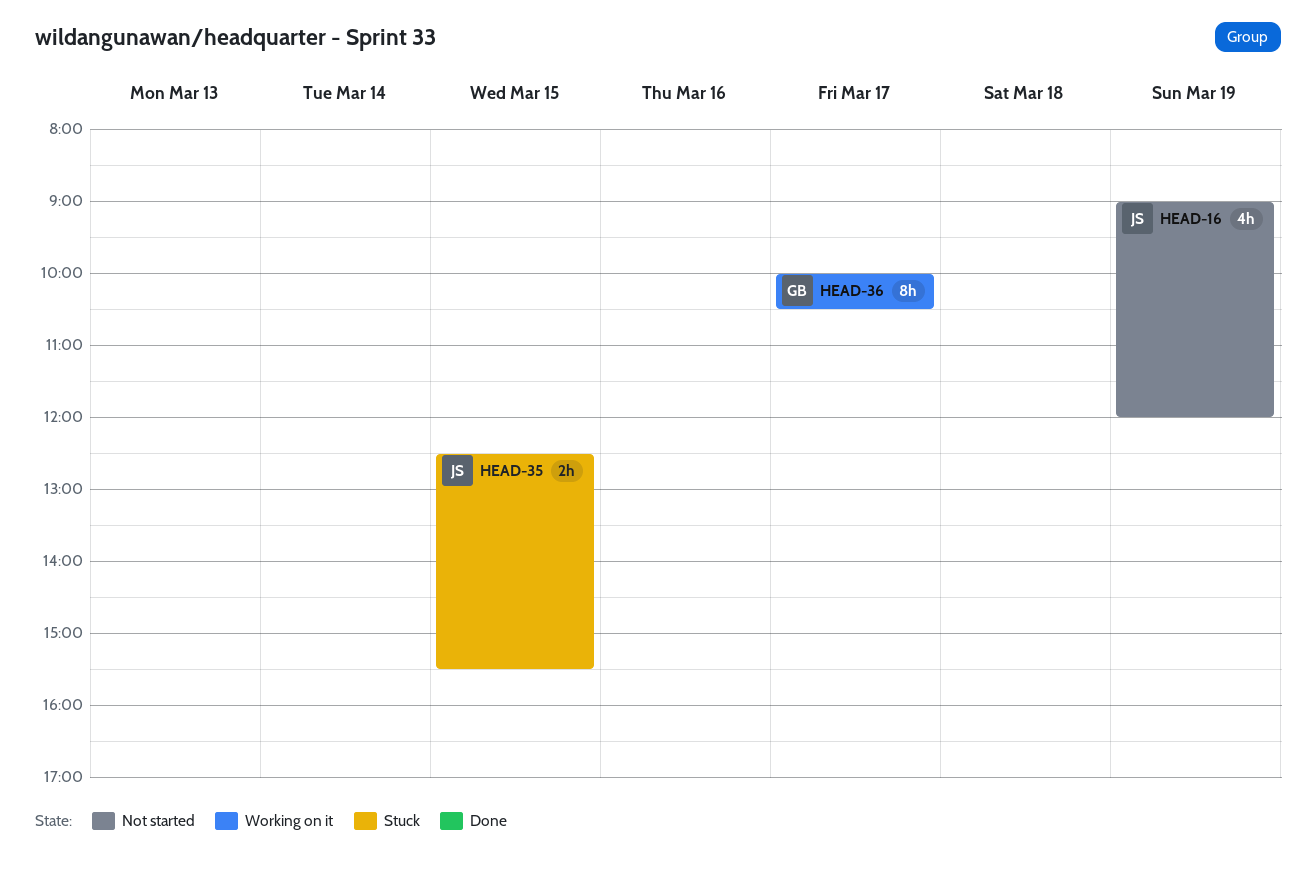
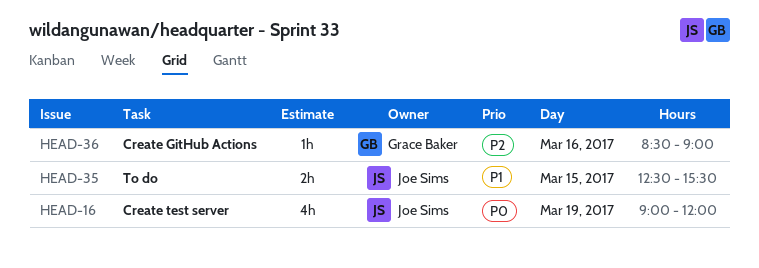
HEAD-36, estimate: 8h -> 1h
HEAD-36, day: Mar 17 -> Mar 16
HEAD-36, begins: 10:00 -> 08:30
HEAD-36, ends: 10:30 -> 09:00

